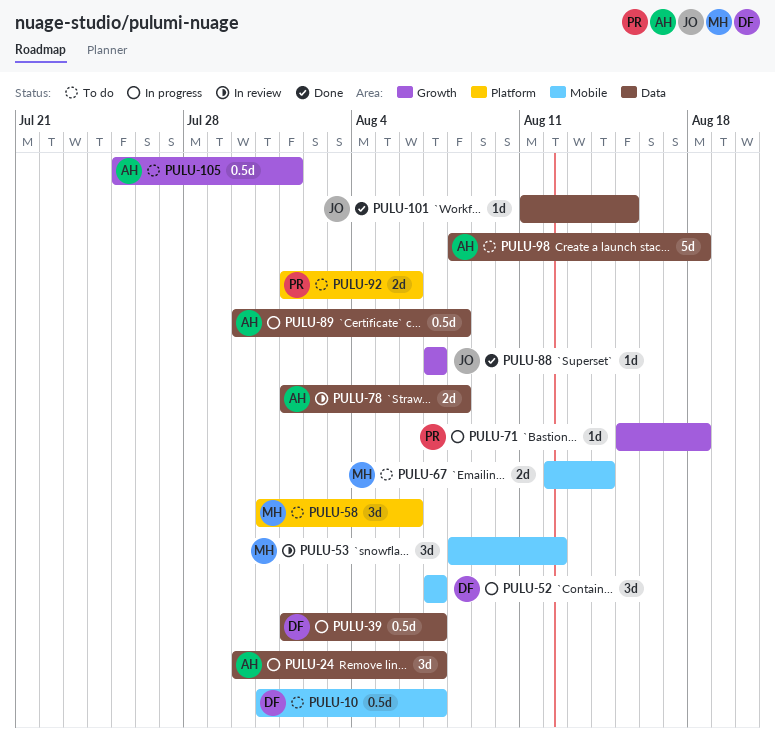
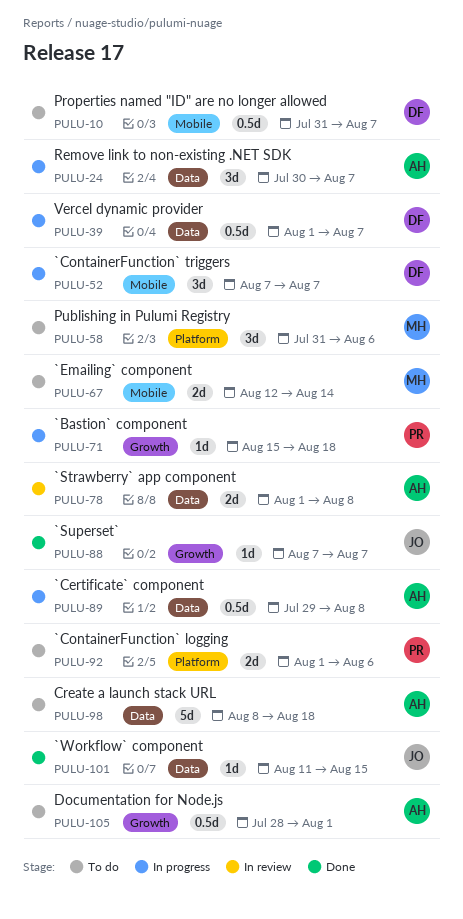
PULU-53: present -> none
PULU-89, start: Jul 30 -> Jul 29
PULU-105, start: Jul 25 -> Jul 28

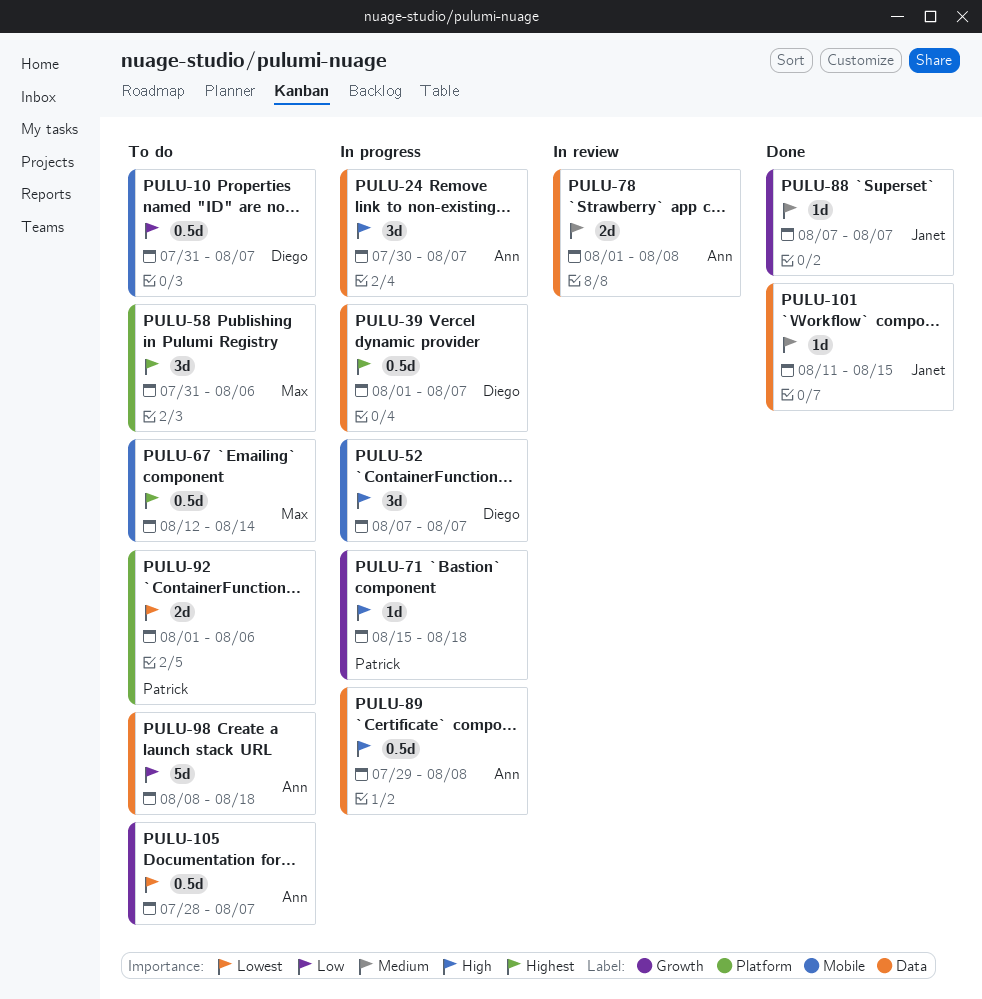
PULU-67, estimate: 2d -> 0.5d
PULU-105, due: Aug 1 -> Aug 7

